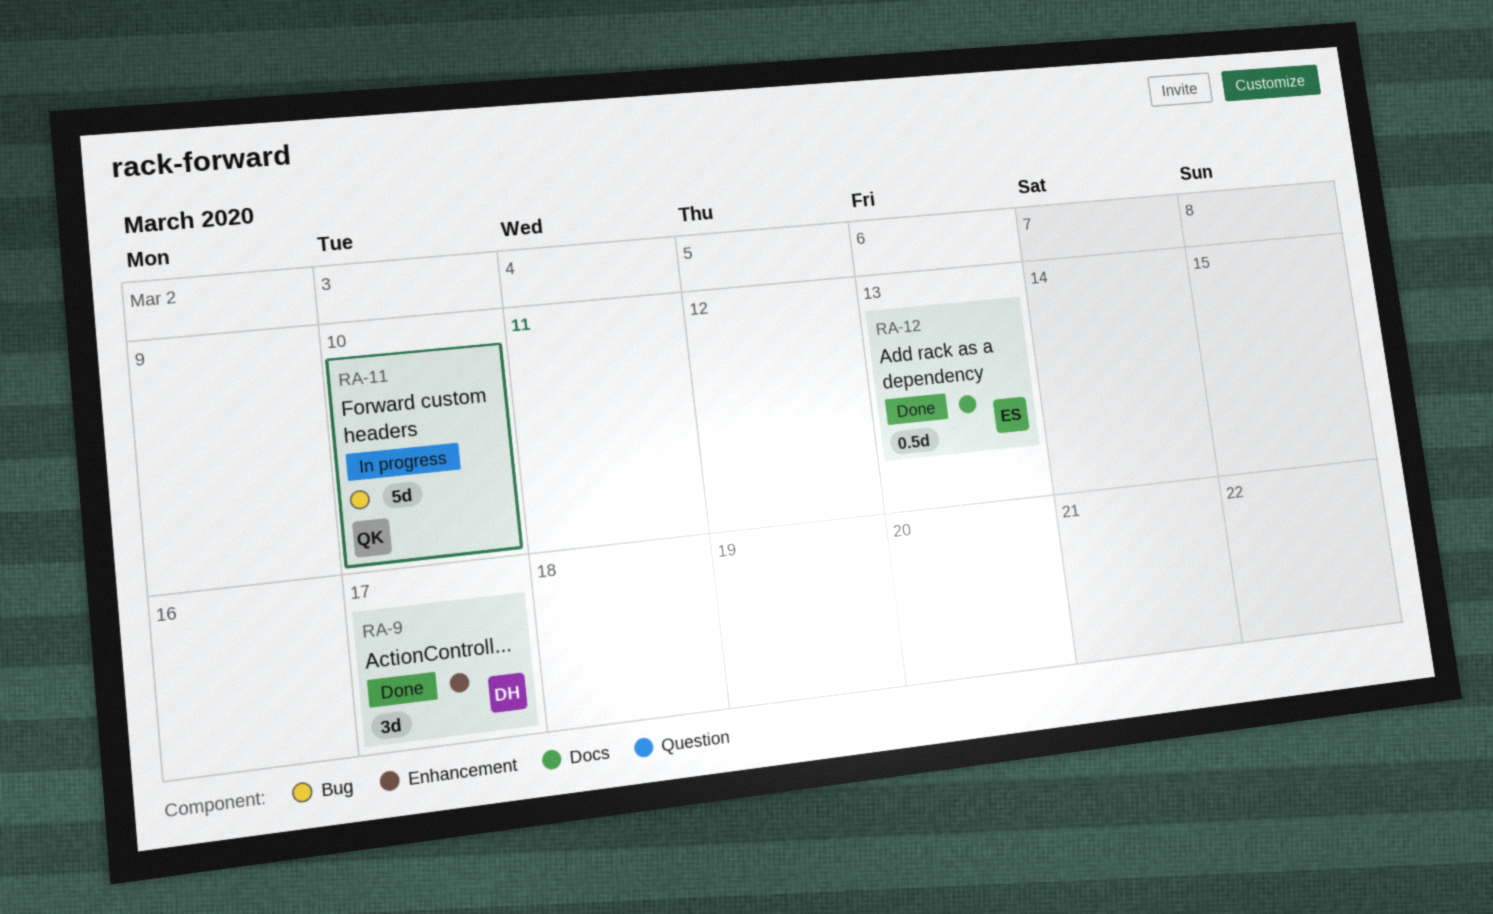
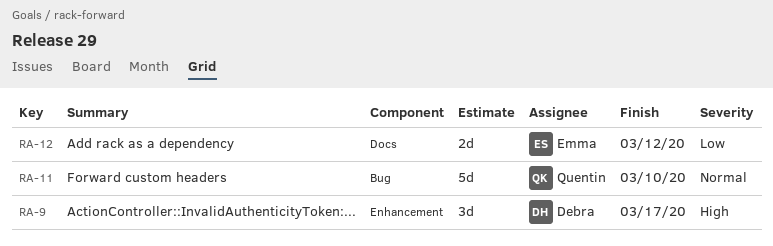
RA-12, estimate: 0.5d -> 2d
RA-12, due: Mar 13 -> Mar 12

